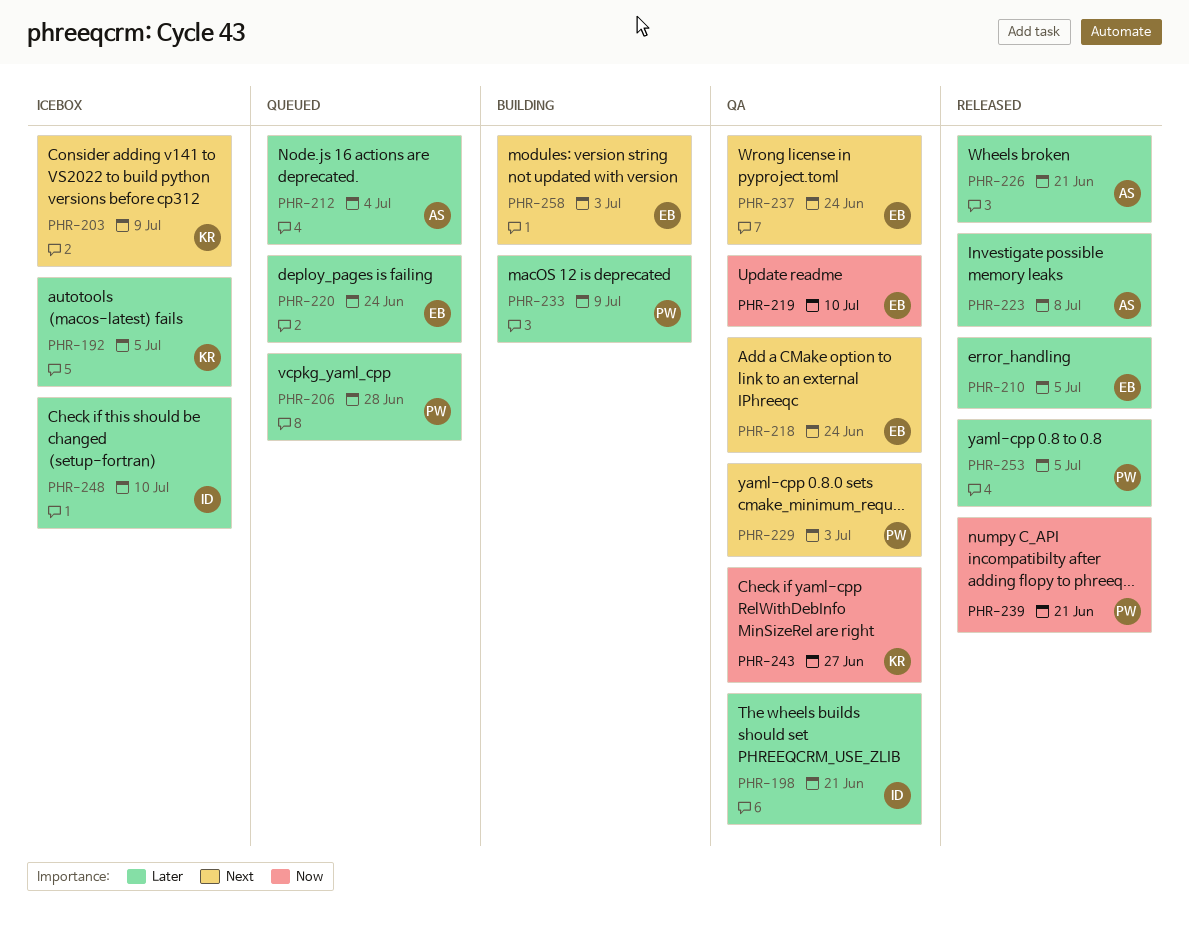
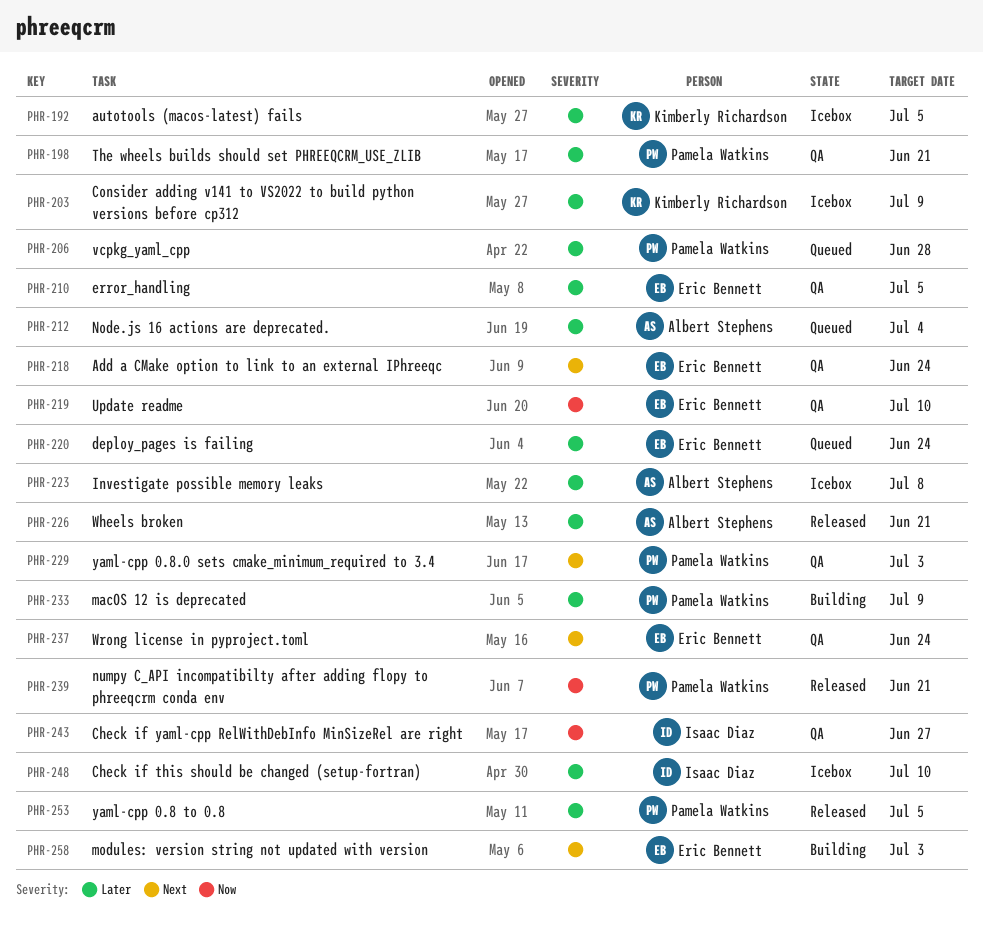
PHR-198, owner: Isaac Diaz -> Pamela Watkins
PHR-203, priority: Next -> Later
PHR-210, status: Released -> QA
PHR-223, status: Released -> Icebox
PHR-243, owner: Kimberly Richardson -> Isaac Diaz

